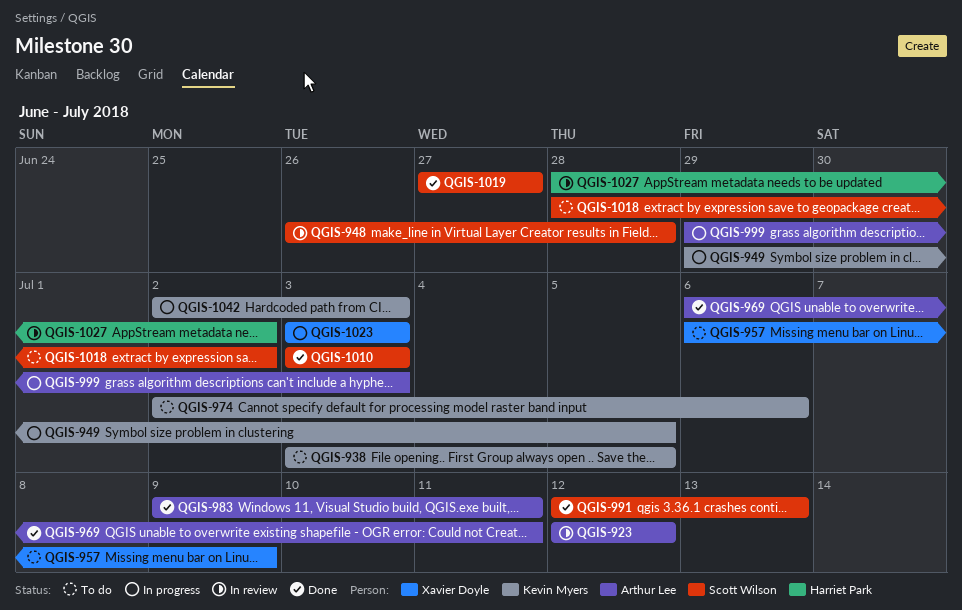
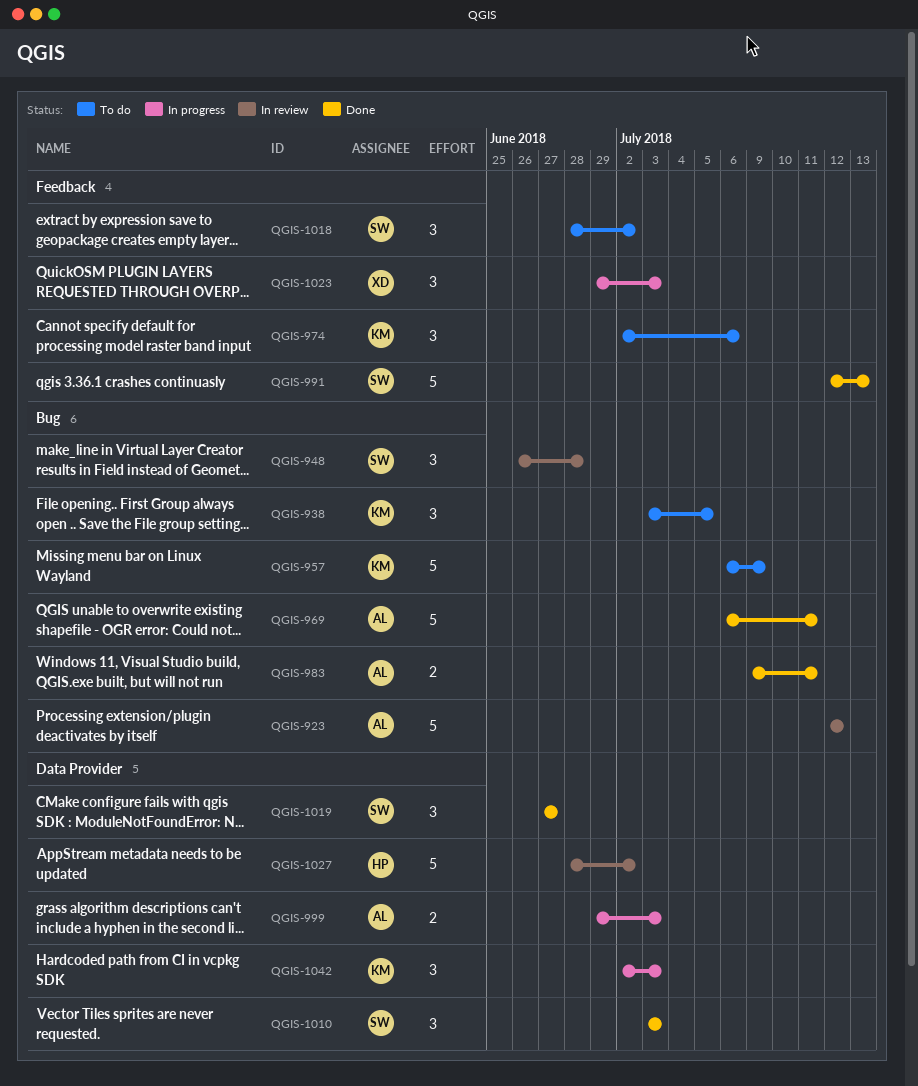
QGIS-949: present -> none
QGIS-957, owner: Xavier Doyle -> Kevin Myers
QGIS-1023, start: Jul 3 -> Jun 29

